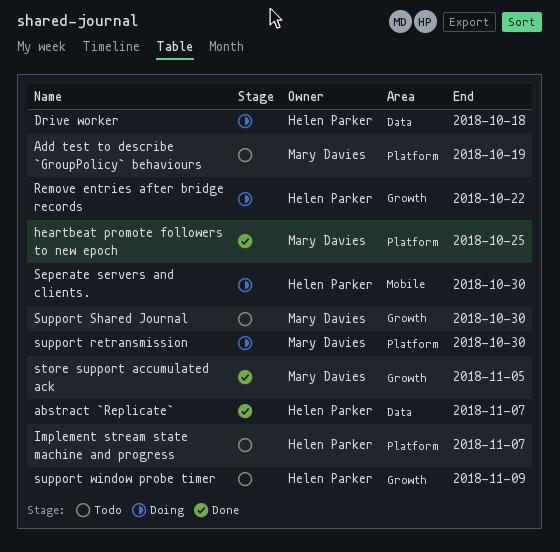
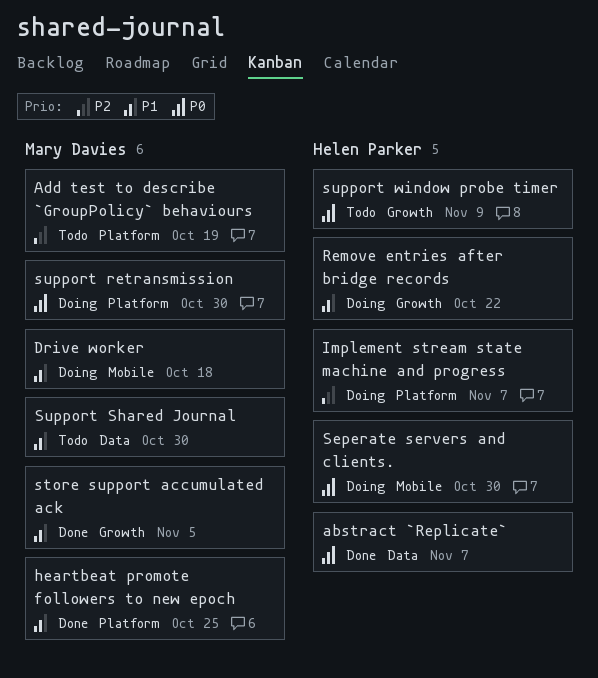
Drive worker, owner: Helen Parker -> Mary Davies
Drive worker, label: Data -> Mobile
Implement stream state machine and progress, status: Todo -> Doing
Support Shared Journal, label: Growth -> Data

